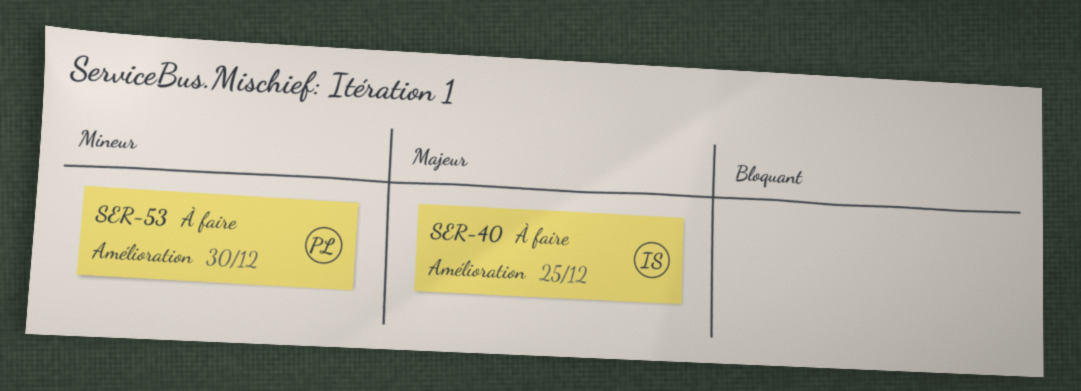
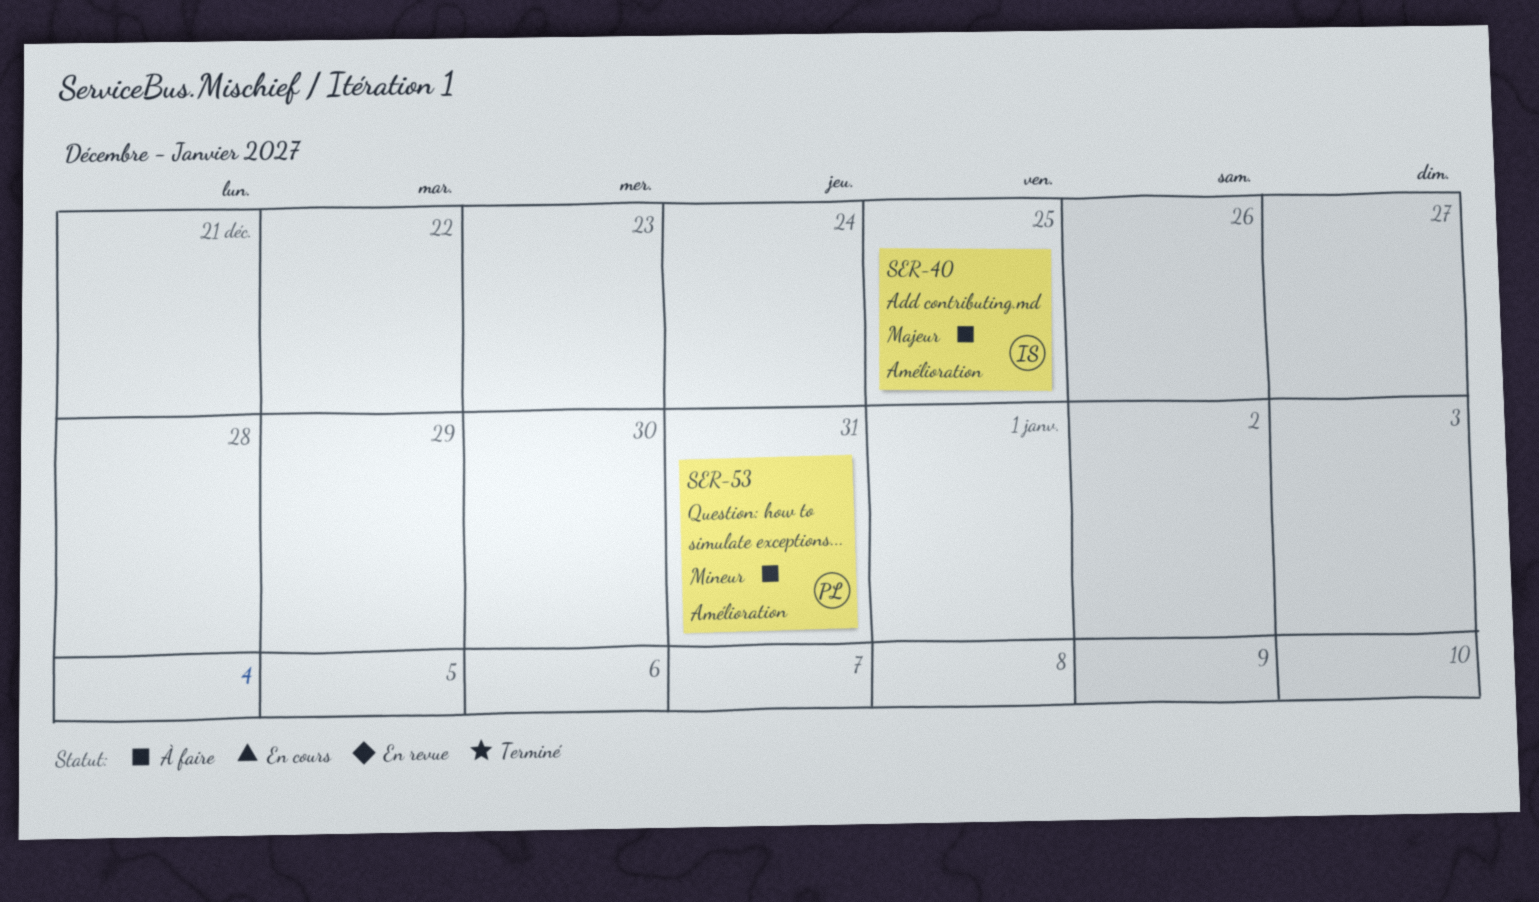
SER-53, due: Dec 30 -> Dec 31

